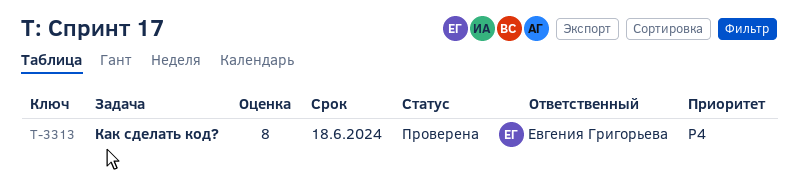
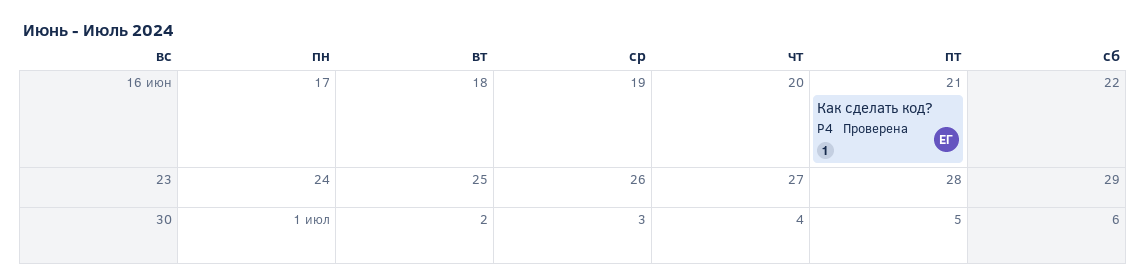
Как сделать код?, estimate: 8 -> 1
Как сделать код?, due: Jun 18 -> Jun 21

